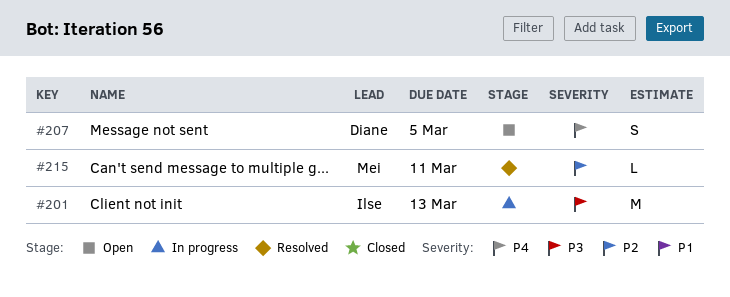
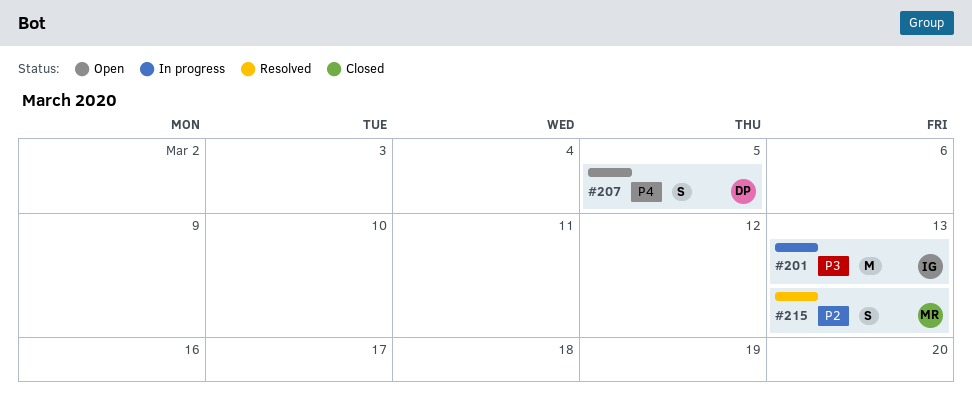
#215, estimate: L -> S
#215, due: Mar 11 -> Mar 13

